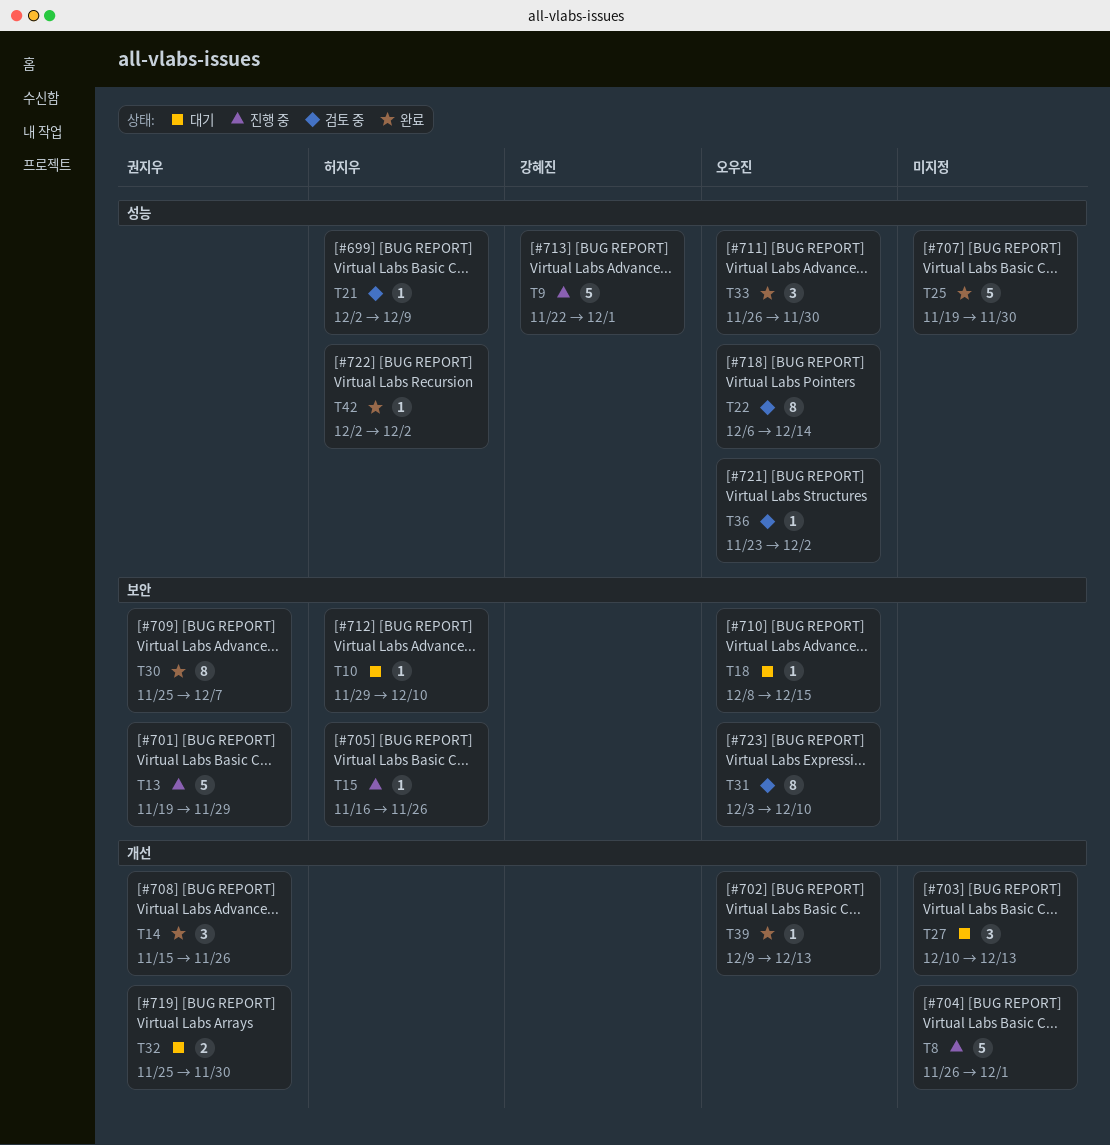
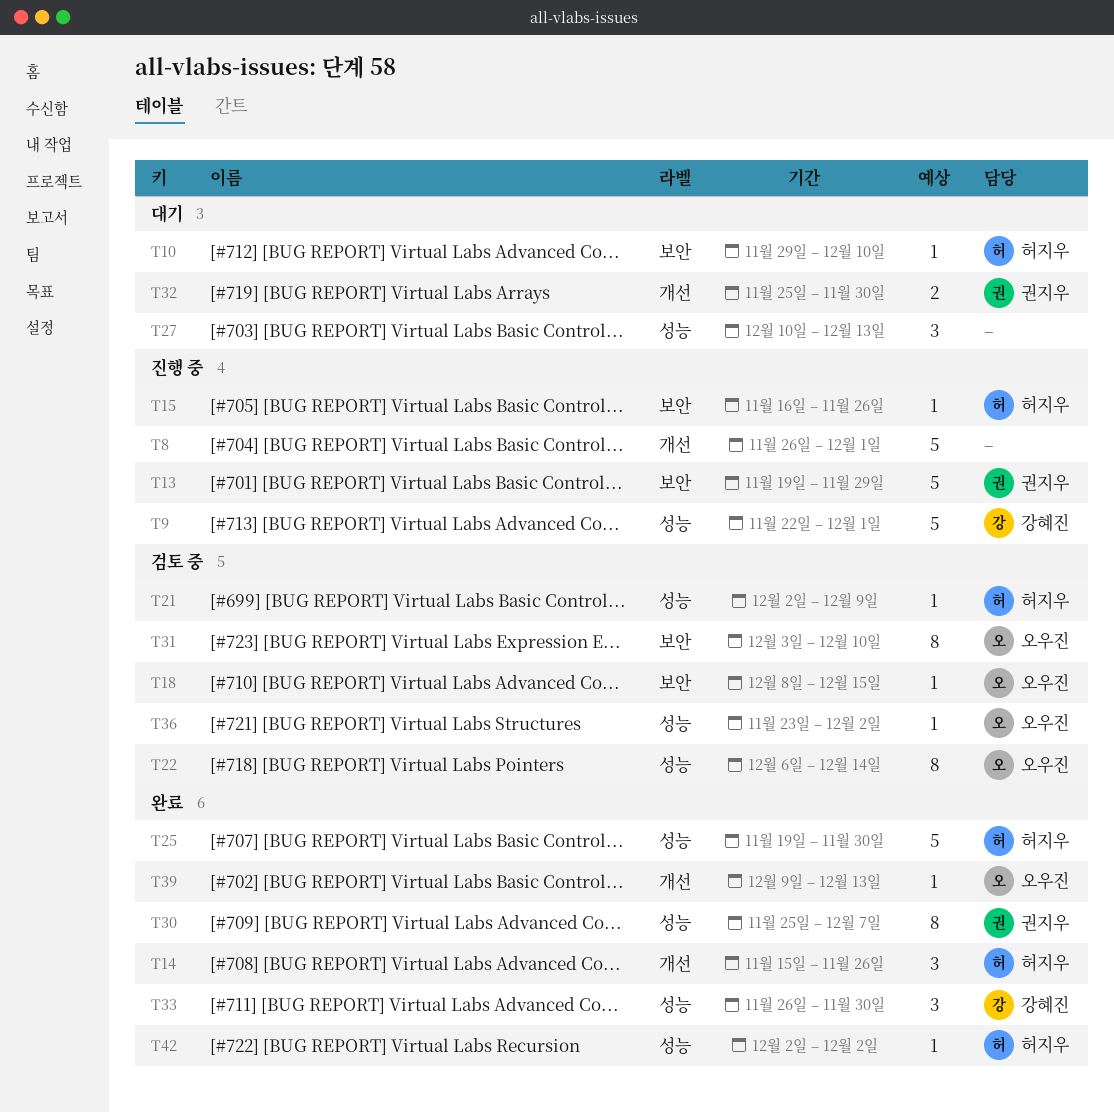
T14, owner: 권지우 -> 허지우
T18, status: 대기 -> 검토 중
T25, owner: none -> 허지우
T27, label: 개선 -> 성능
T30, label: 보안 -> 성능
T33, owner: 오우진 -> 강혜진

